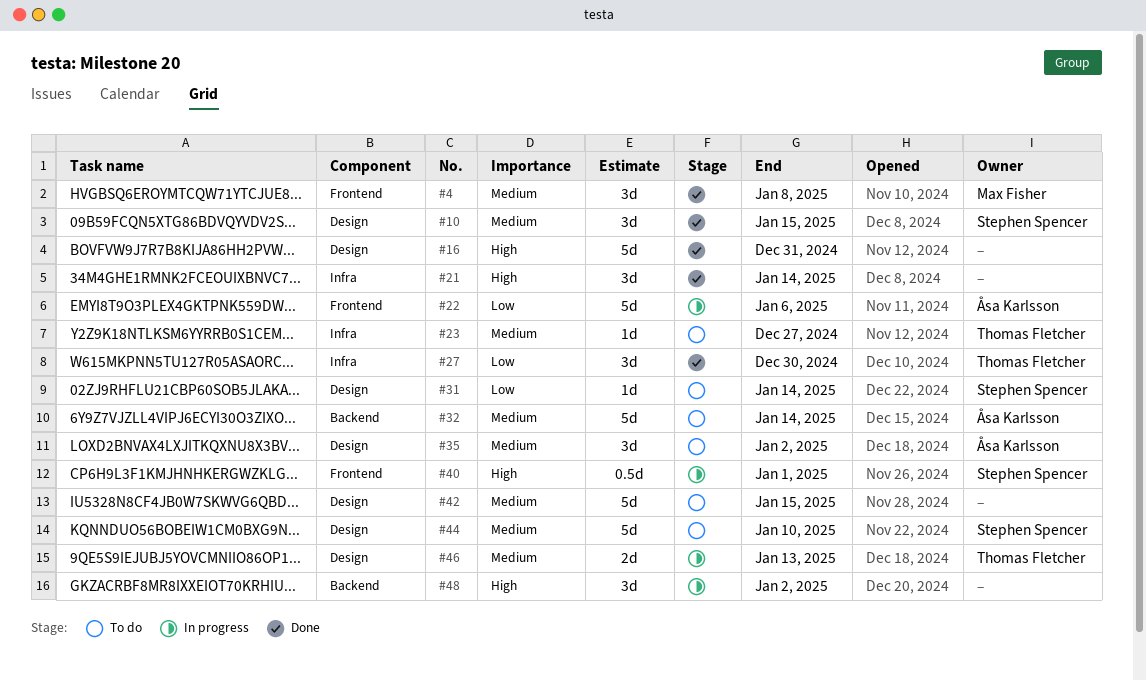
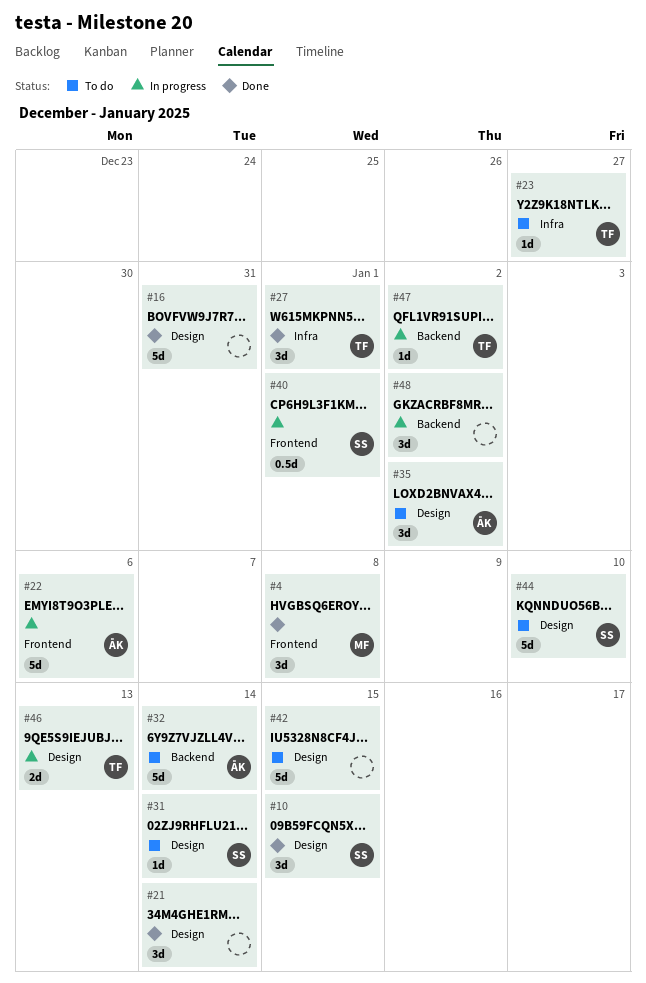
#21, label: Infra -> Design
#27, due: Dec 30 -> Jan 1
#47: none -> present

